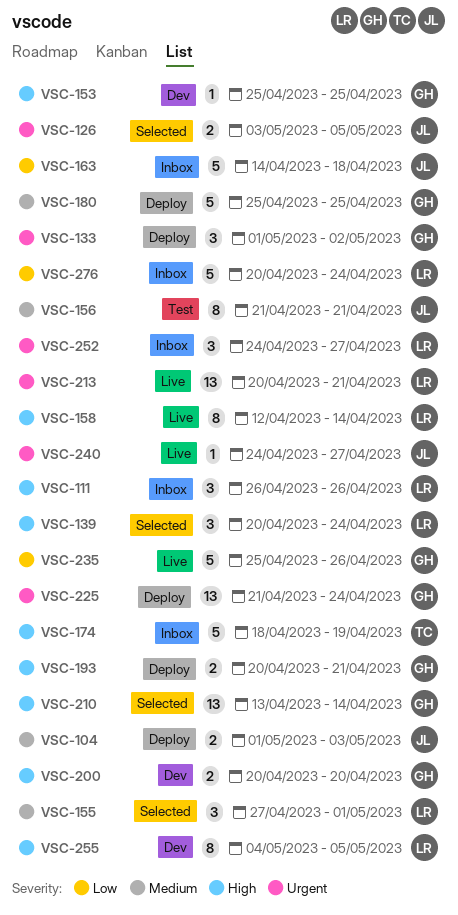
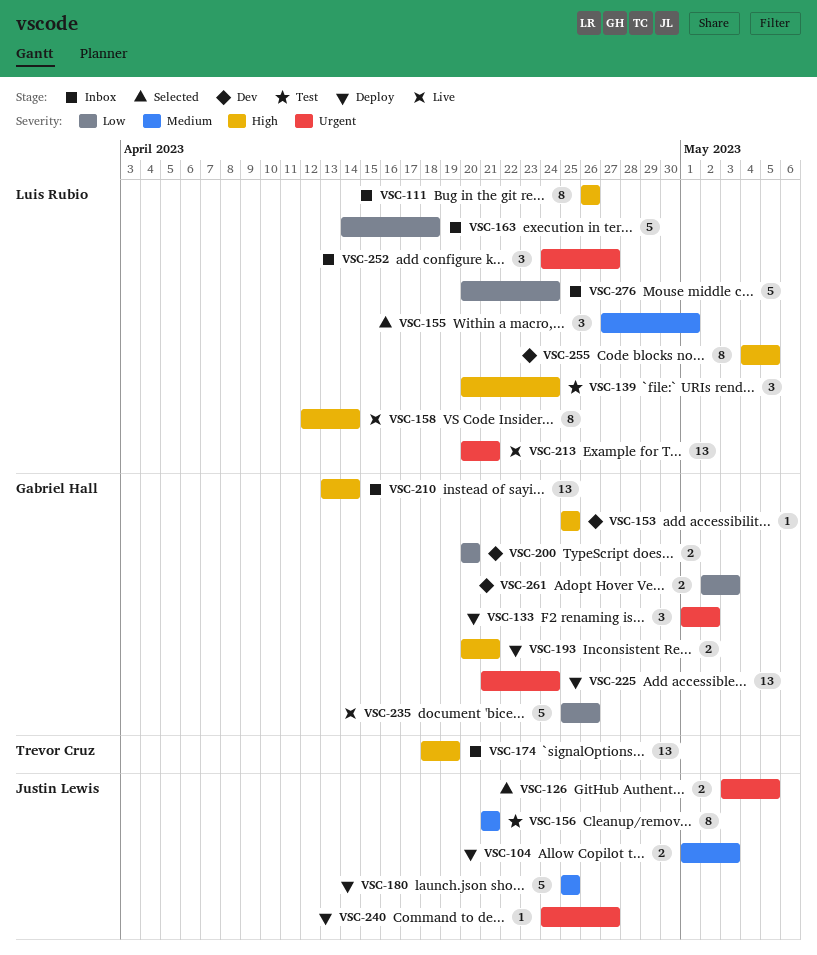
VSC-111, estimate: 3 -> 8
VSC-139, status: Selected -> Test
VSC-163, owner: Justin Lewis -> Luis Rubio
VSC-174, estimate: 5 -> 13
VSC-180, owner: Gabriel Hall -> Justin Lewis
VSC-200, priority: High -> Low
VSC-210, status: Selected -> Inbox
VSC-240, status: Live -> Deploy
VSC-261: none -> present

